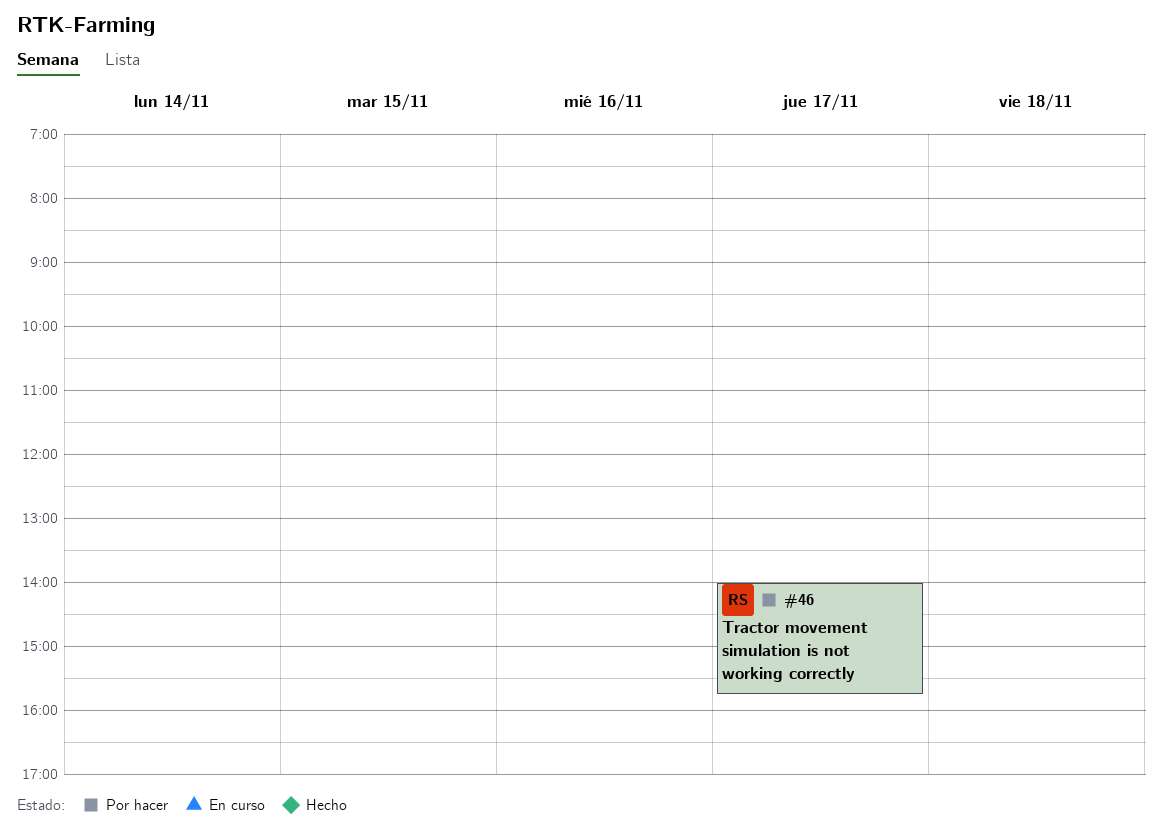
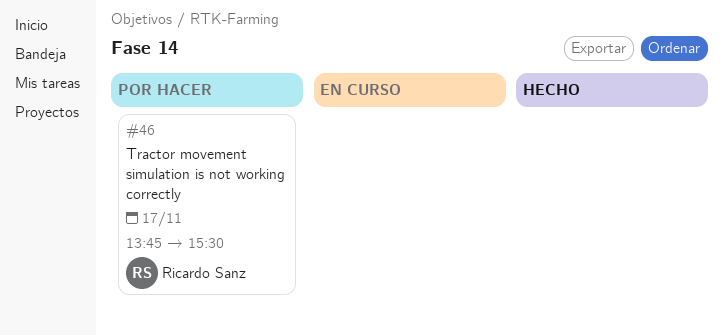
#46, begins: 14:00 -> 13:45
#46, ends: 15:45 -> 15:30

